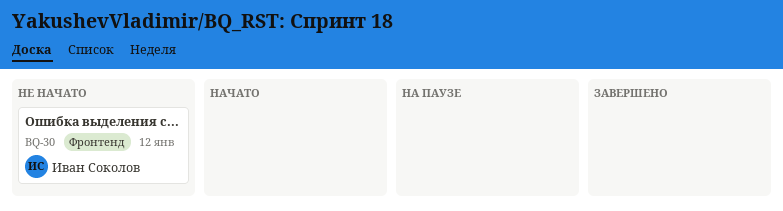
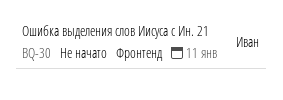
BQ-30, due: Jan 12 -> Jan 11

